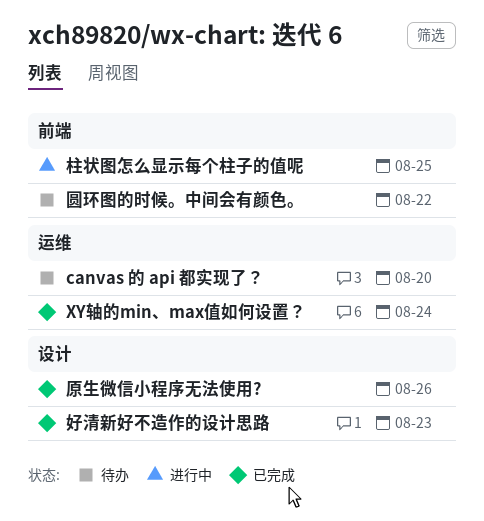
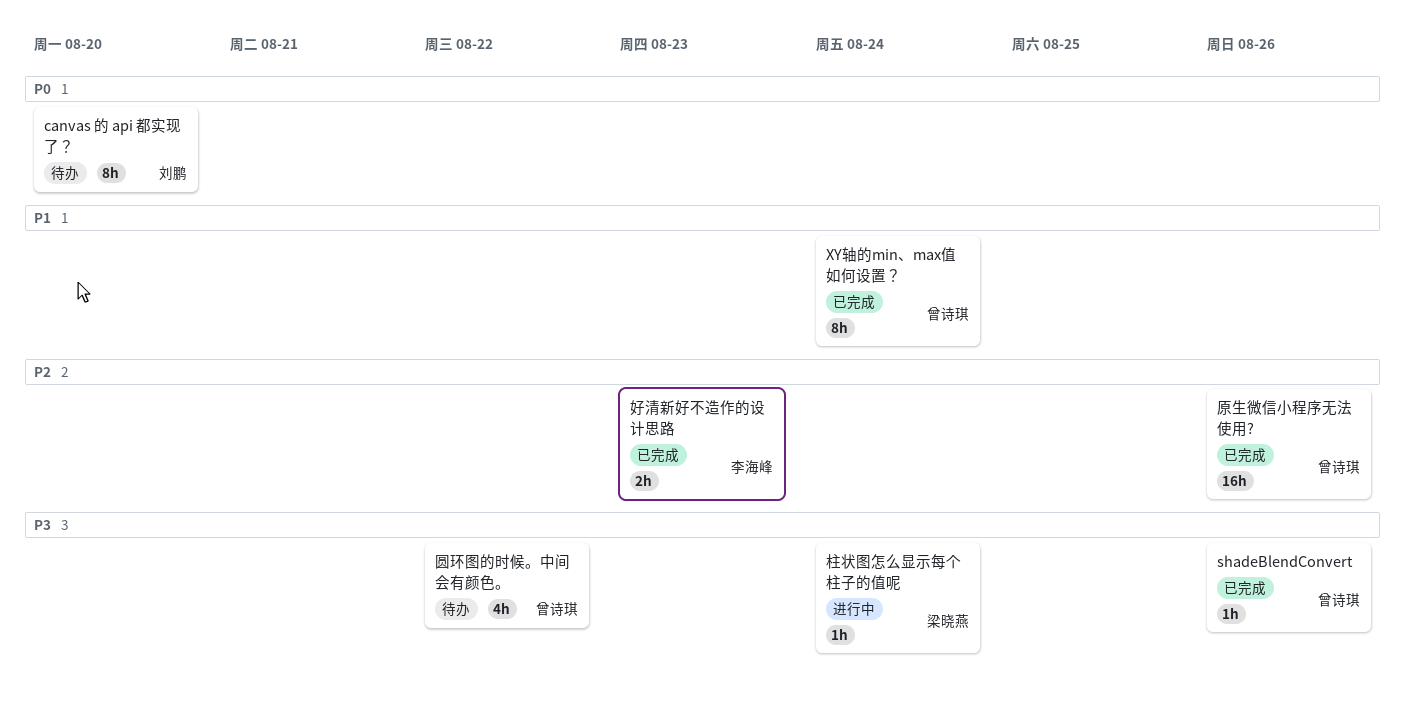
shadeBlendConvert: none -> present
柱状图怎么显示每个柱子的值呢, due: Aug 25 -> Aug 24

